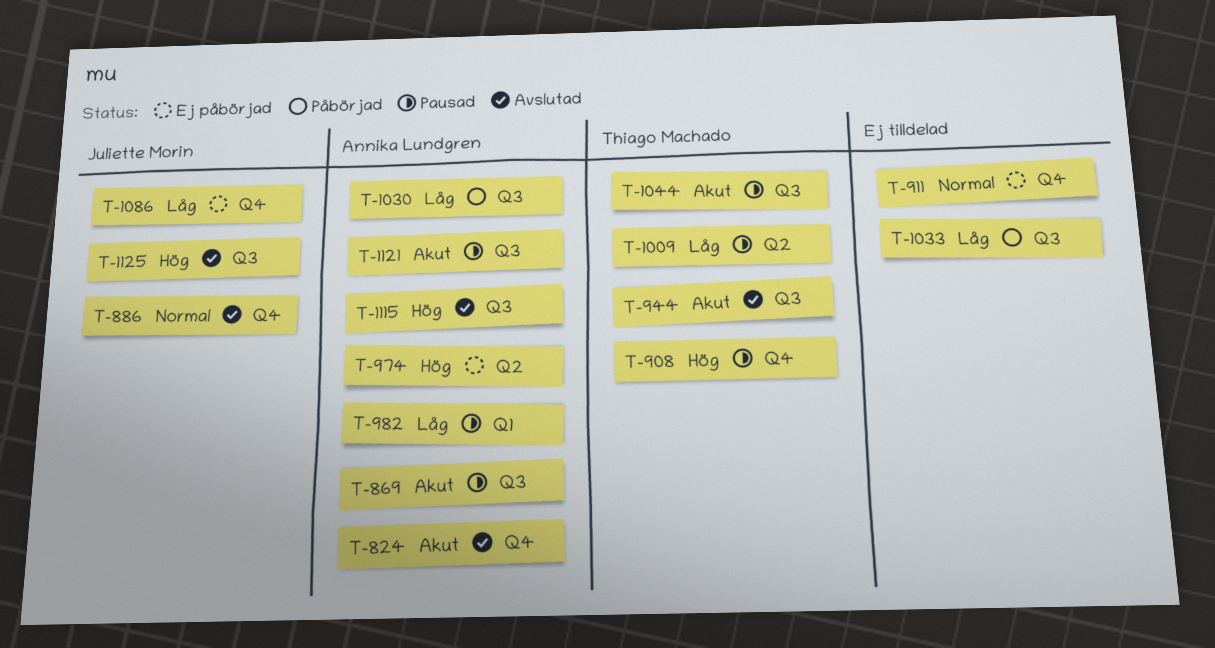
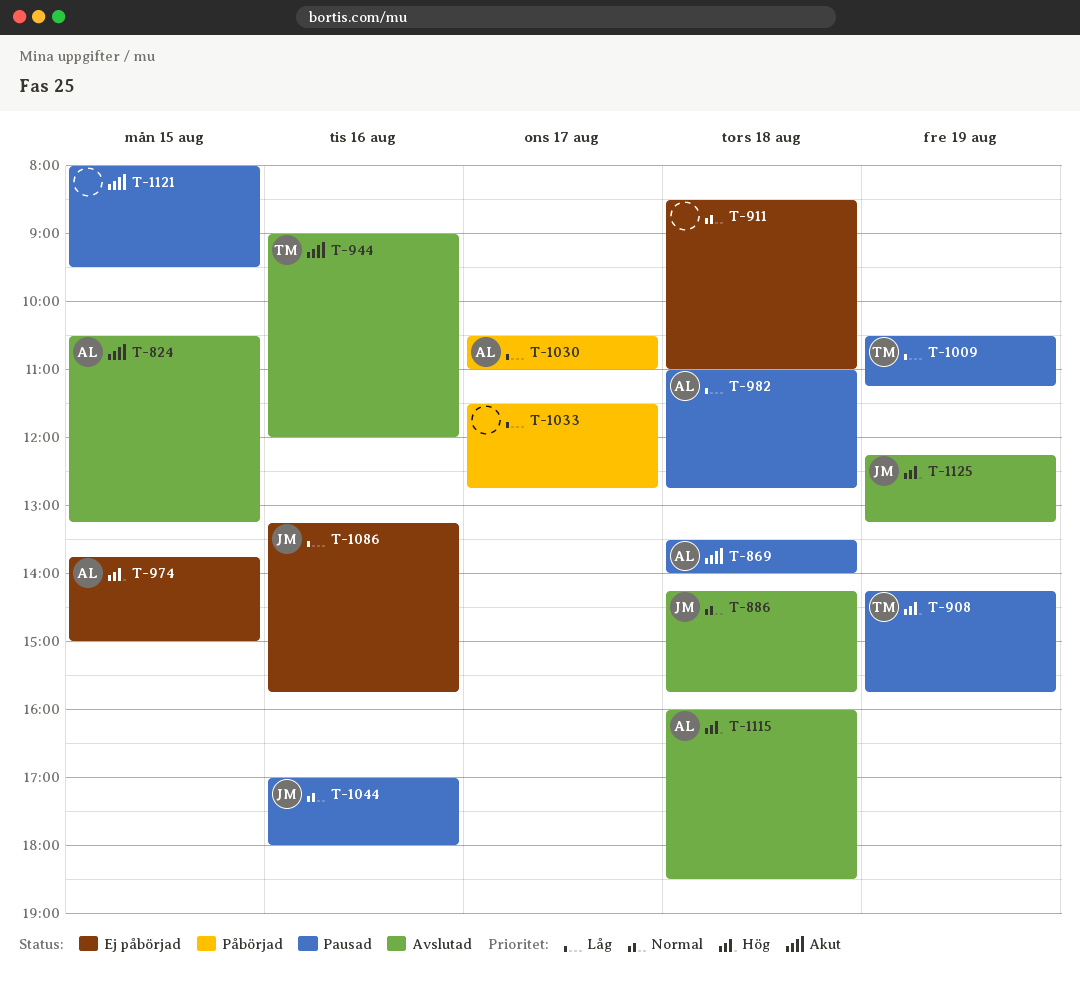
T-1044, owner: Thiago Machado -> Juliette Morin
T-1044, priority: Akut -> Normal
T-1121, owner: Annika Lundgren -> none

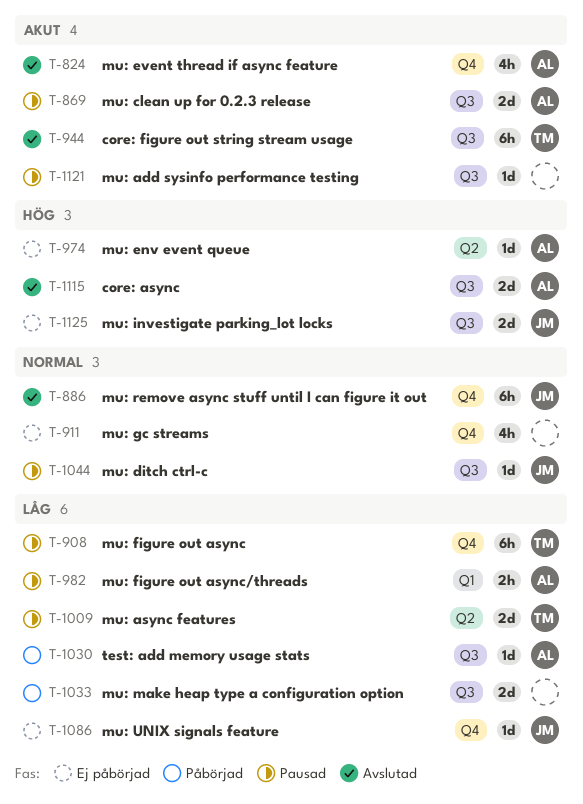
T-908, priority: Hög -> Låg
T-1125, status: Avslutad -> Ej påbörjad

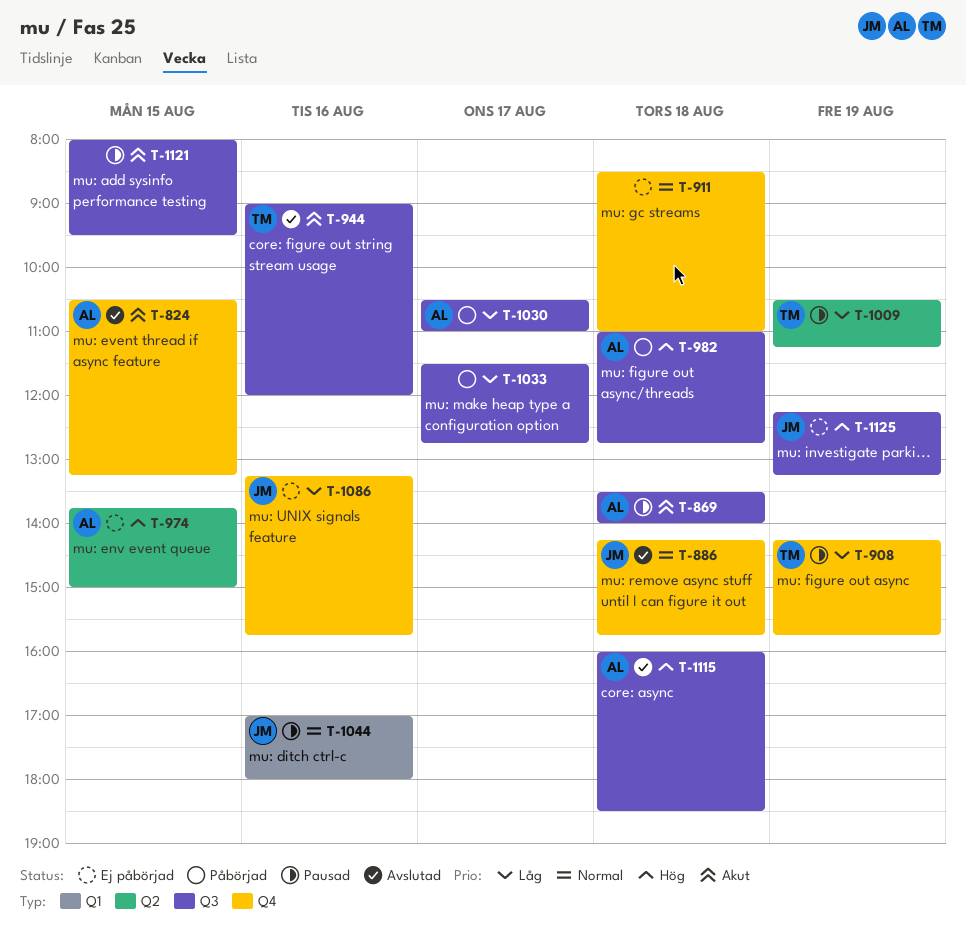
T-982, status: Pausad -> Påbörjad
T-982, priority: Låg -> Hög
T-982, label: Q1 -> Q3
T-1044, label: Q3 -> Q1

